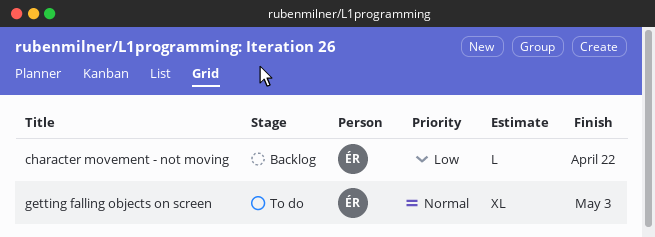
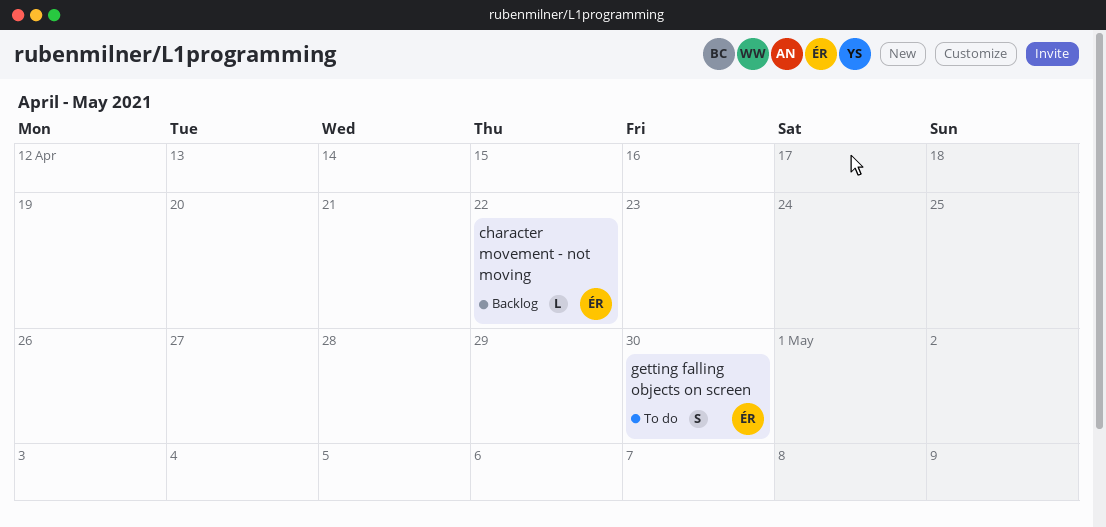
getting falling objects on screen, estimate: XL -> S
getting falling objects on screen, due: May 3 -> Apr 30

